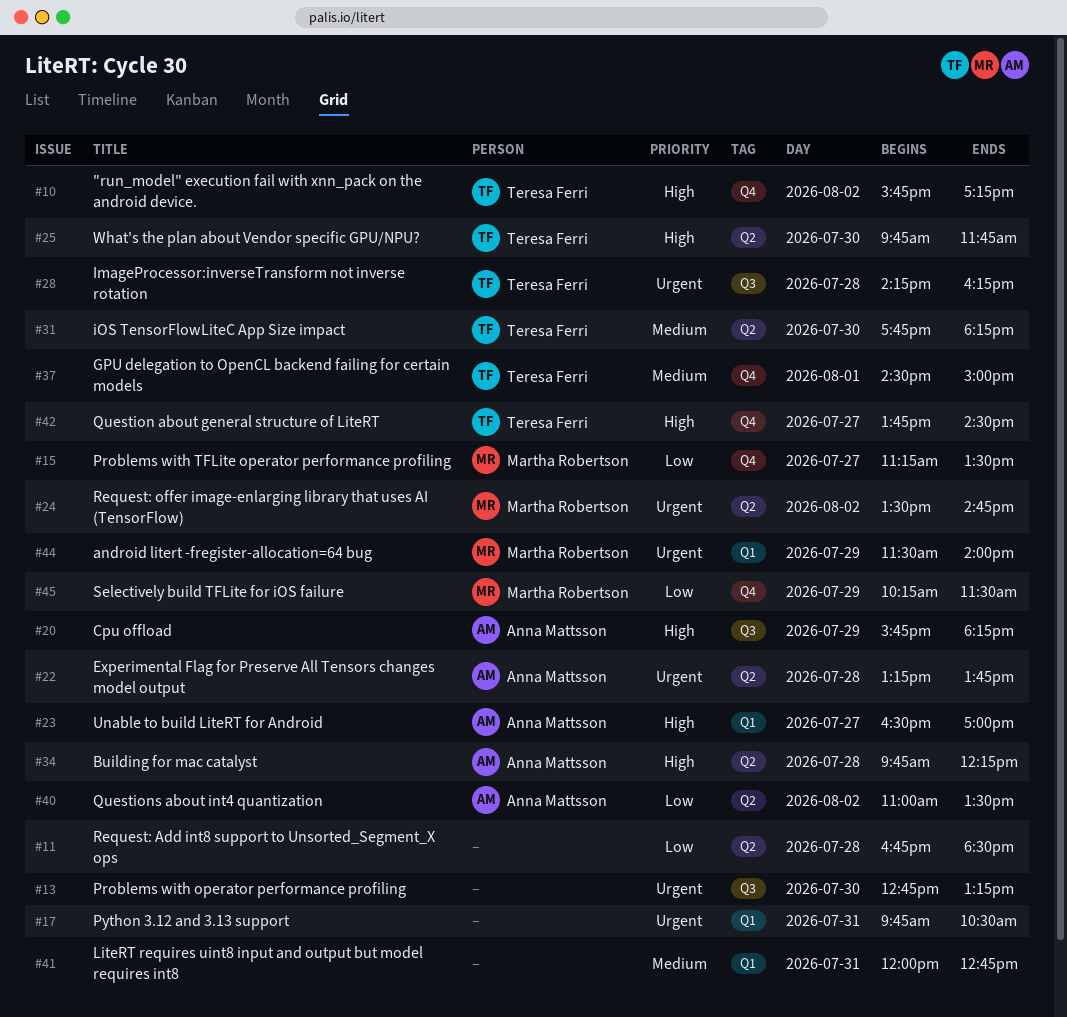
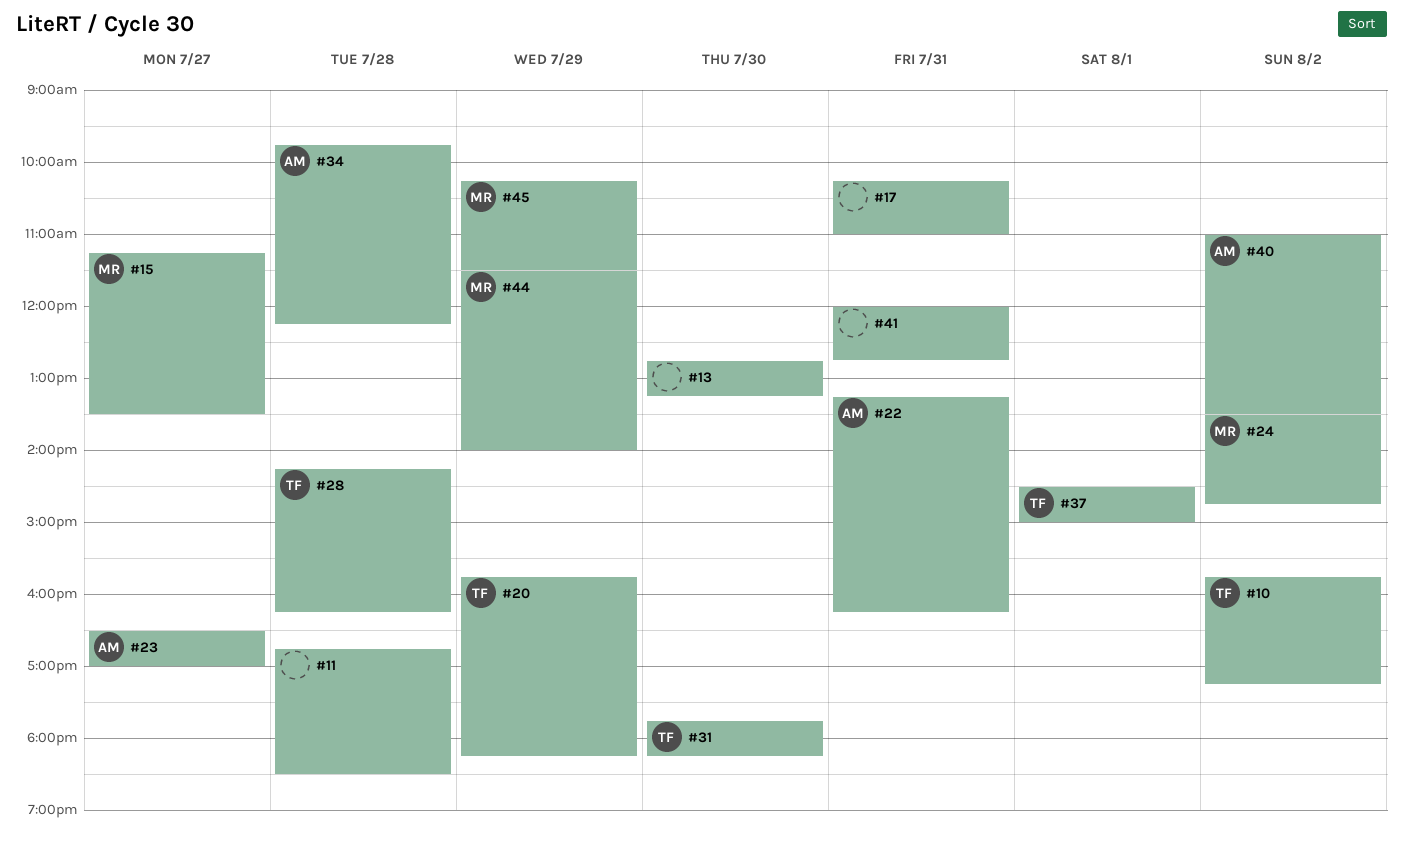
#17, begins: 09:45 -> 10:15
#17, ends: 10:30 -> 11:00
#20, owner: Anna Mattsson -> Teresa Ferri
#22, day: Jul 28 -> Jul 31
#22, ends: 13:45 -> 16:15
#25: present -> none
#42: present -> none

